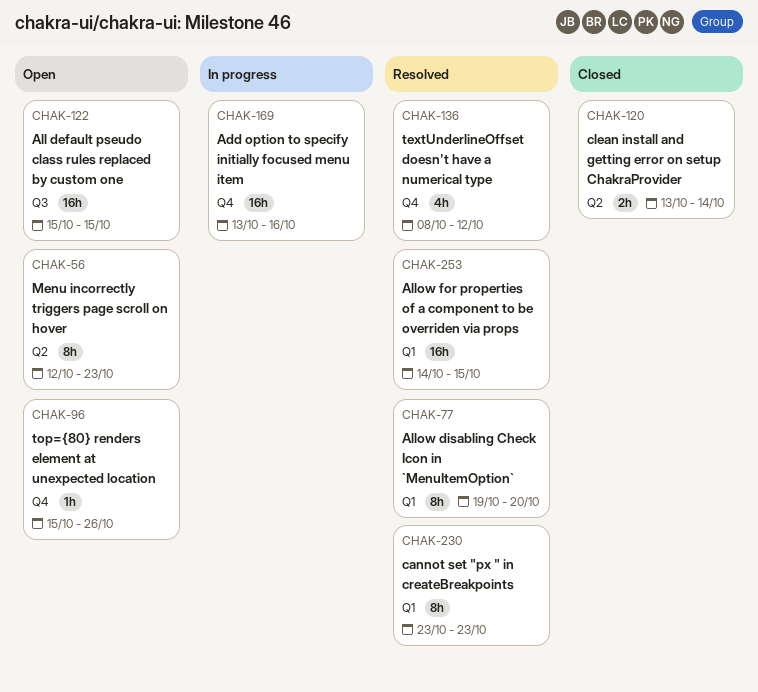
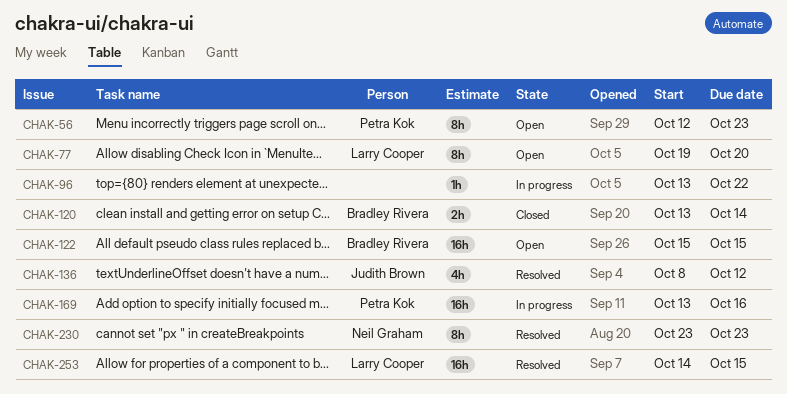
CHAK-77, status: Resolved -> Open
CHAK-96, status: Open -> In progress
CHAK-96, start: Oct 15 -> Oct 13
CHAK-96, due: Oct 26 -> Oct 22

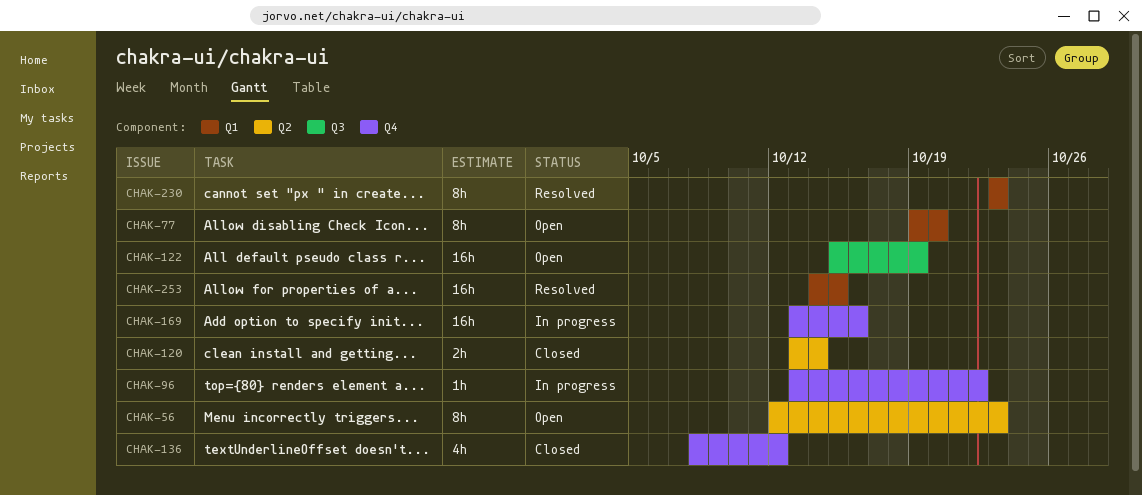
CHAK-122, due: Oct 15 -> Oct 19
CHAK-136, status: Resolved -> Closed

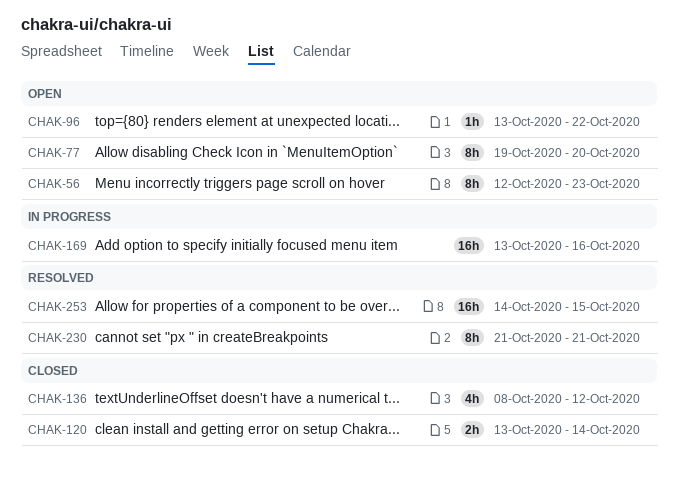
CHAK-96, status: In progress -> Open
CHAK-122: present -> none
CHAK-230, start: Oct 23 -> Oct 21
CHAK-230, due: Oct 23 -> Oct 21

